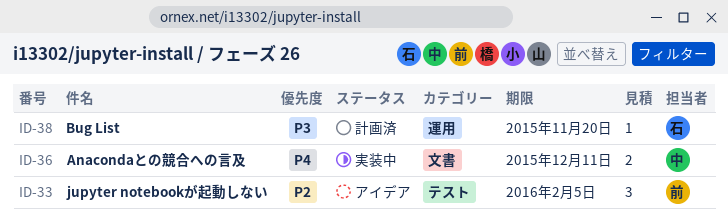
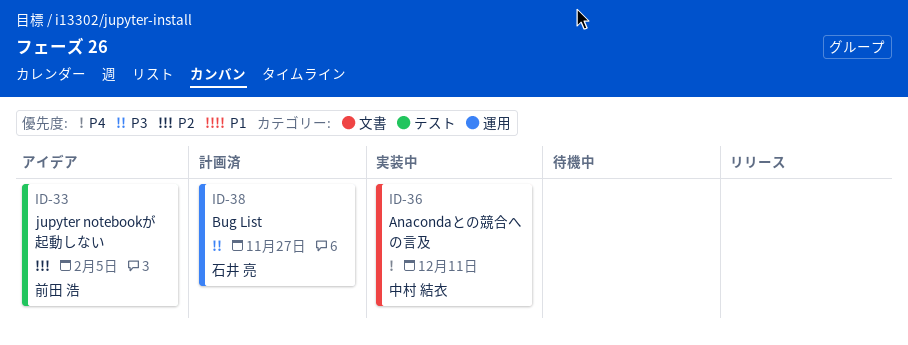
ID-38, due: Nov 20 -> Nov 27

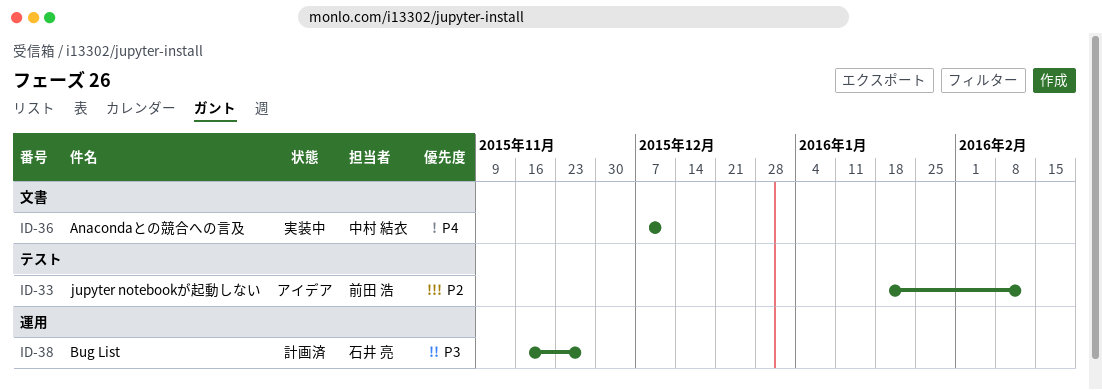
ID-33, due: Feb 5 -> Feb 12

